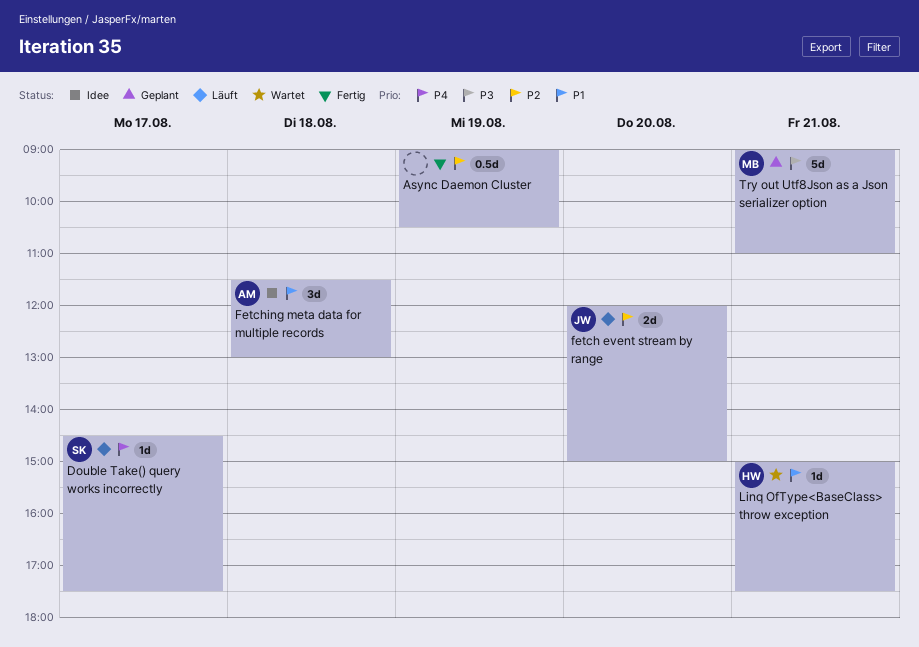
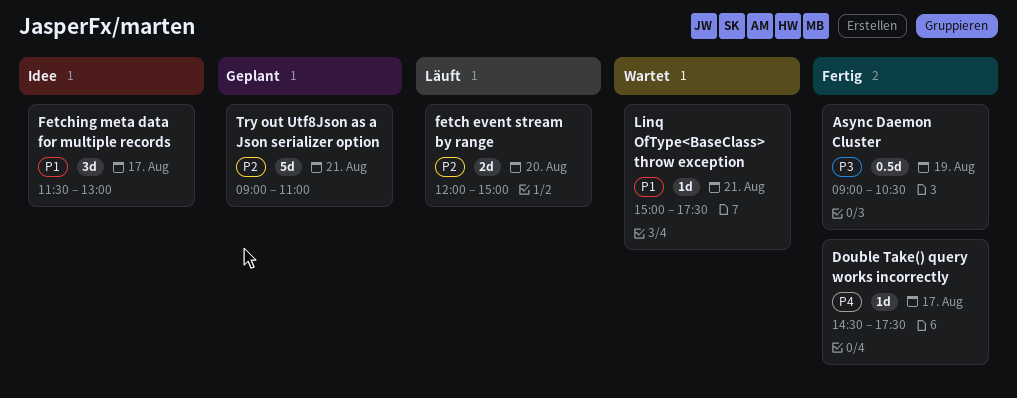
Async Daemon Cluster, priority: P2 -> P3
Double Take() query works incorrectly, status: Läuft -> Fertig
Fetching meta data for multiple records, day: Aug 18 -> Aug 17
Try out Utf8Json as a Json serializer option, priority: P3 -> P2

